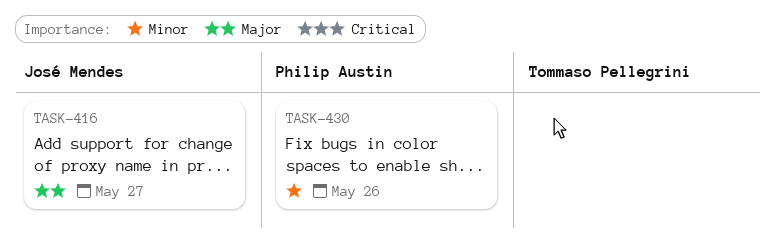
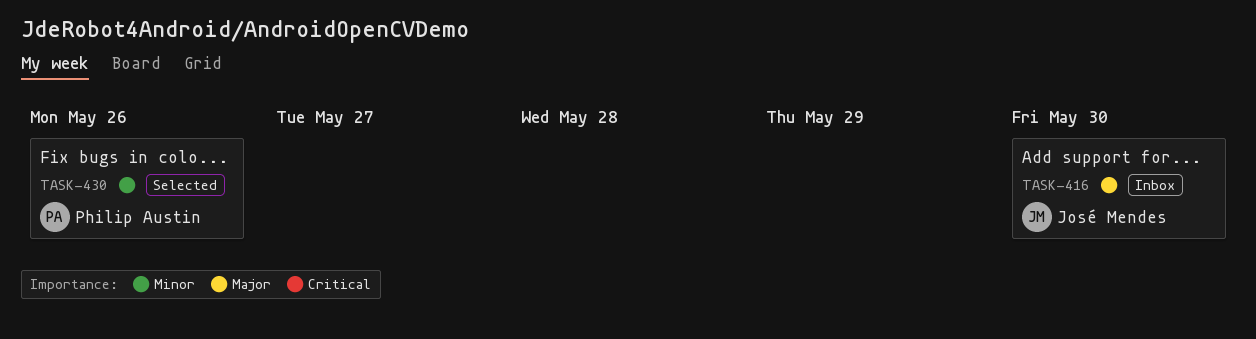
TASK-416, due: May 27 -> May 30

